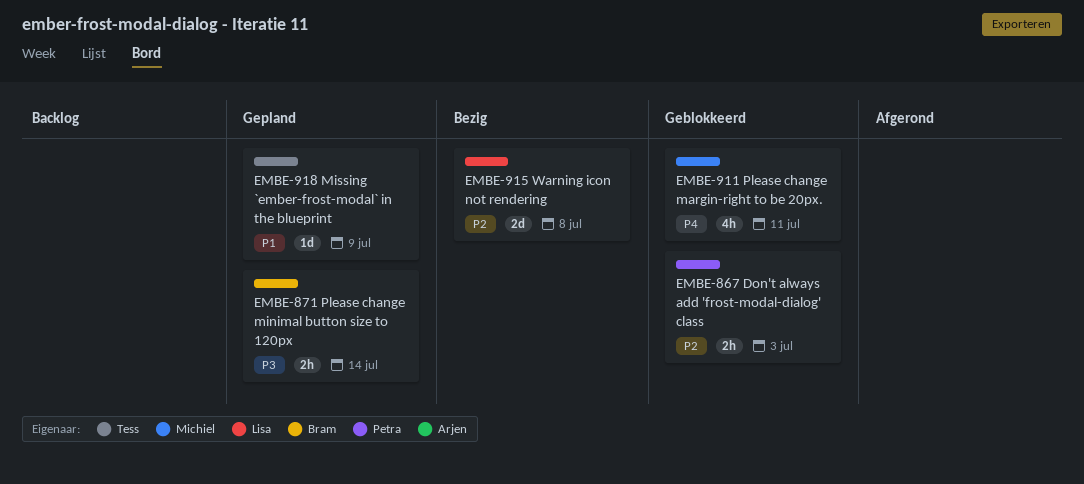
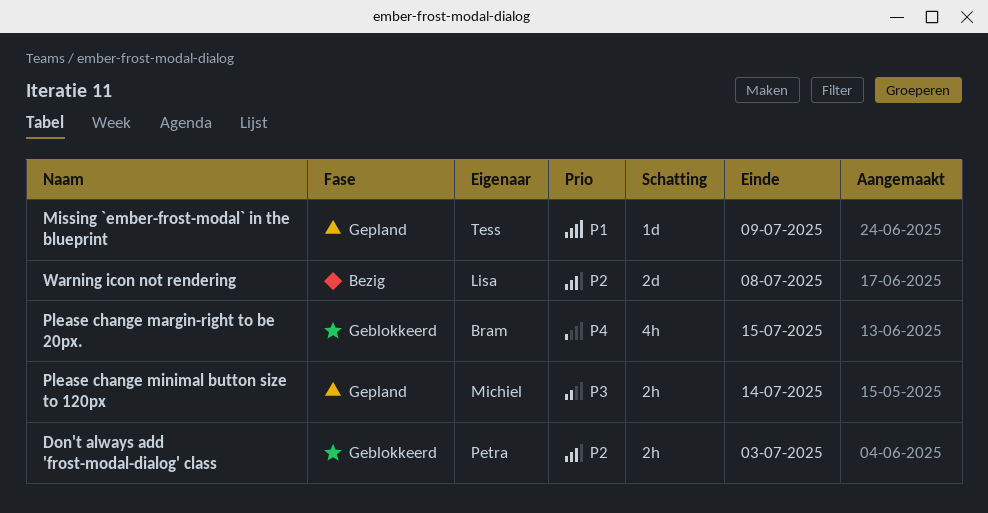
Please change margin-right to be 20px., owner: Michiel -> Bram
Please change margin-right to be 20px., due: Jul 11 -> Jul 15
Please change minimal button size to 120px, owner: Bram -> Michiel

